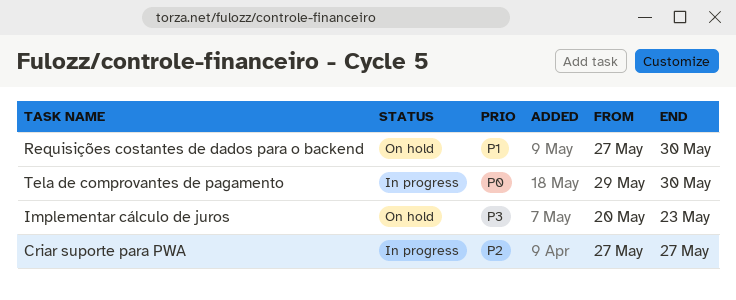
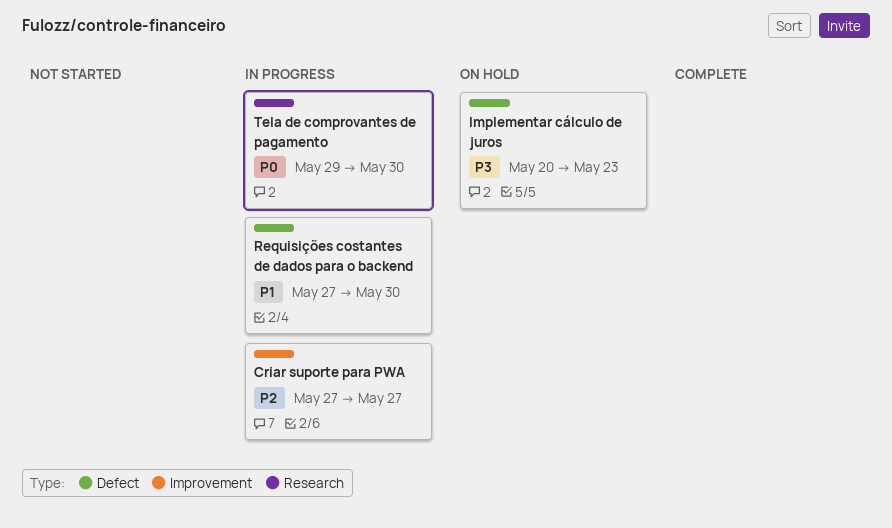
Requisições costantes de dados para o backend, status: On hold -> In progress

